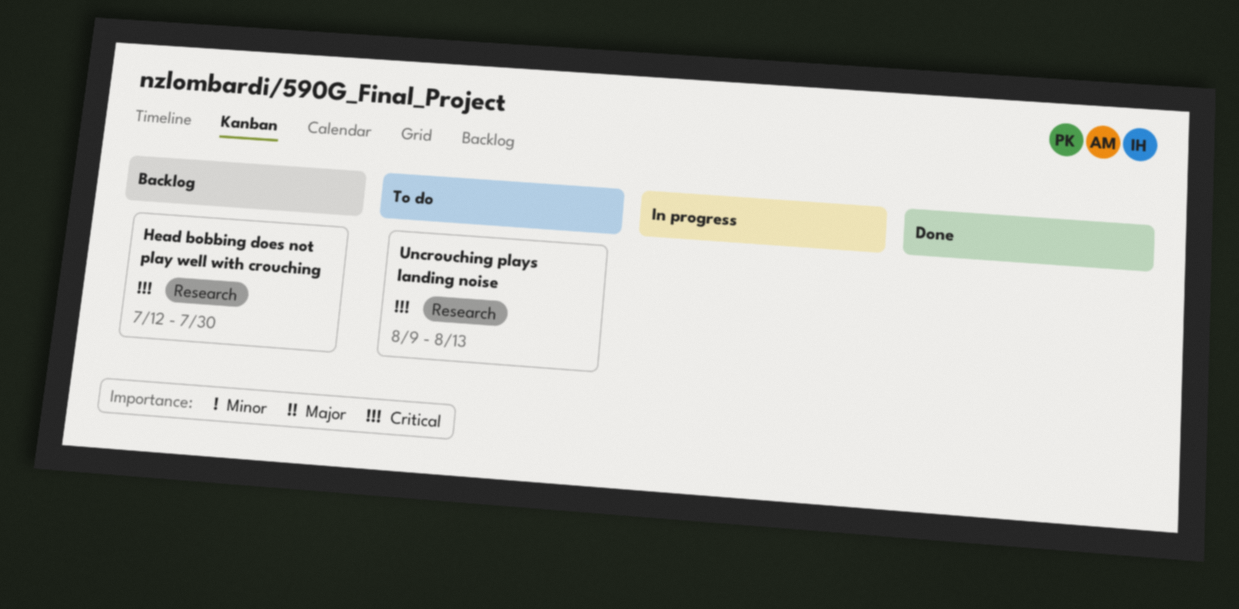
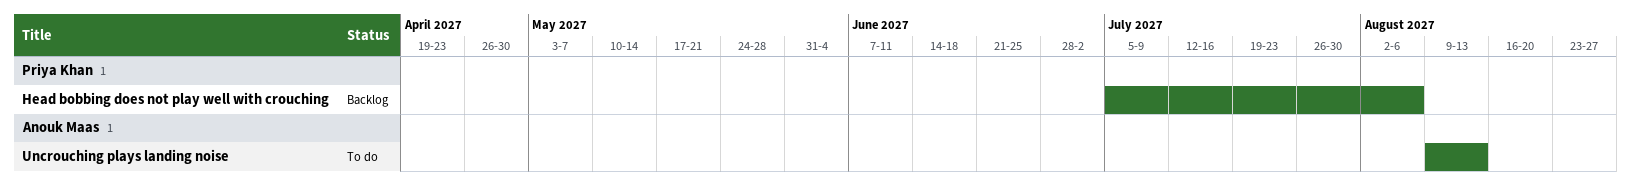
Head bobbing does not play well with crouching, start: Jul 12 -> Jul 5
Head bobbing does not play well with crouching, due: Jul 30 -> Aug 6

